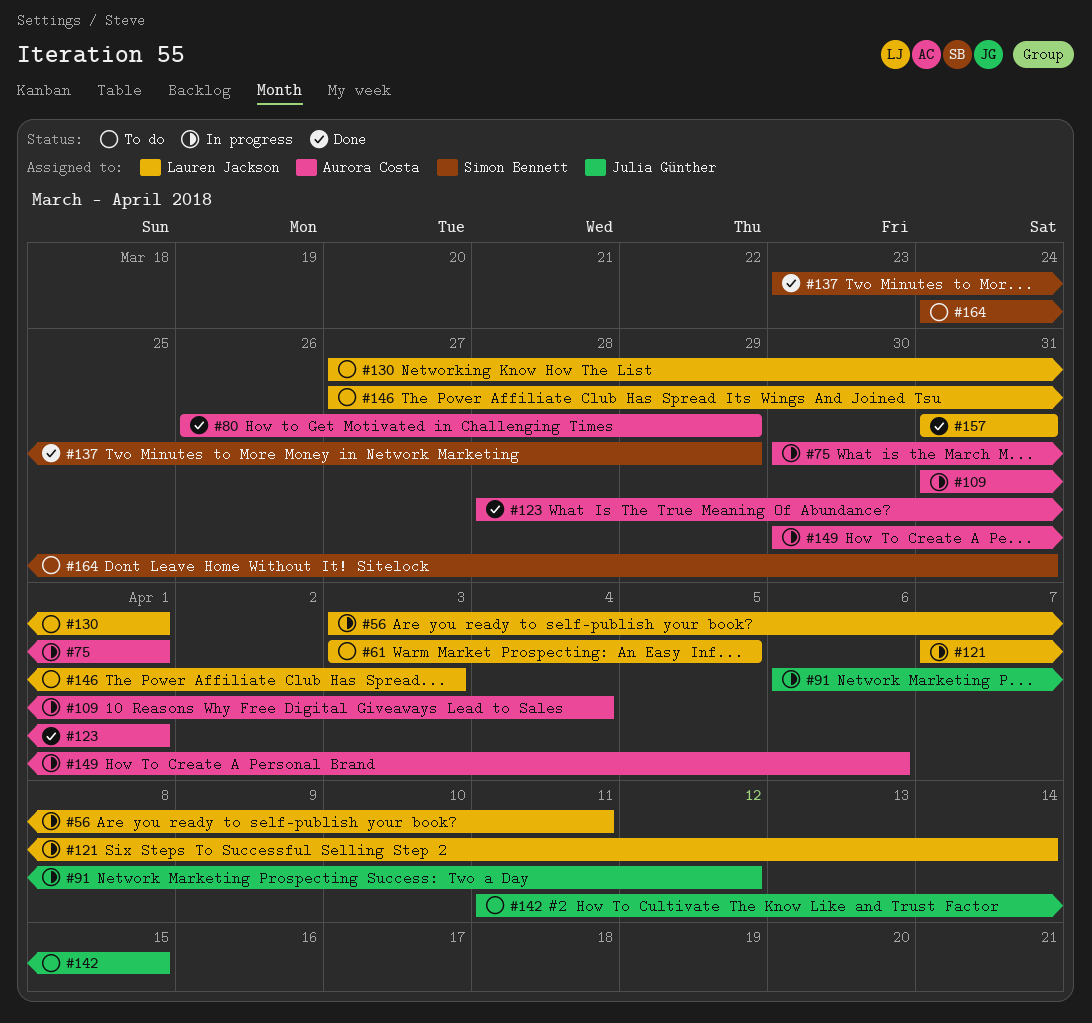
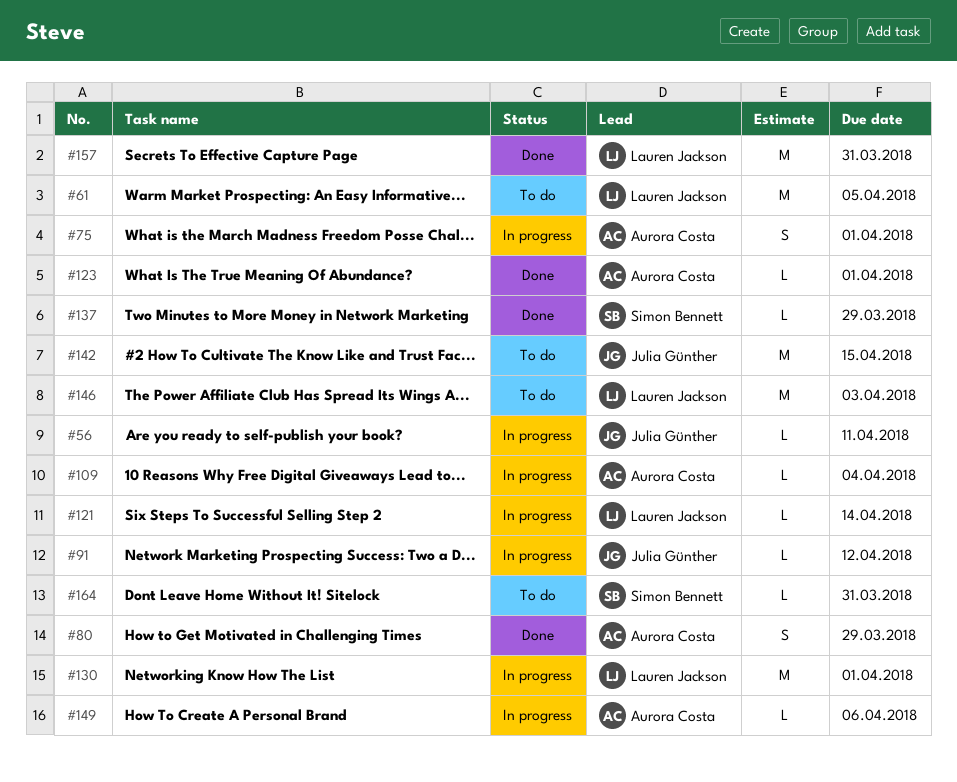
#56, owner: Lauren Jackson -> Julia Günther
#130, status: To do -> In progress

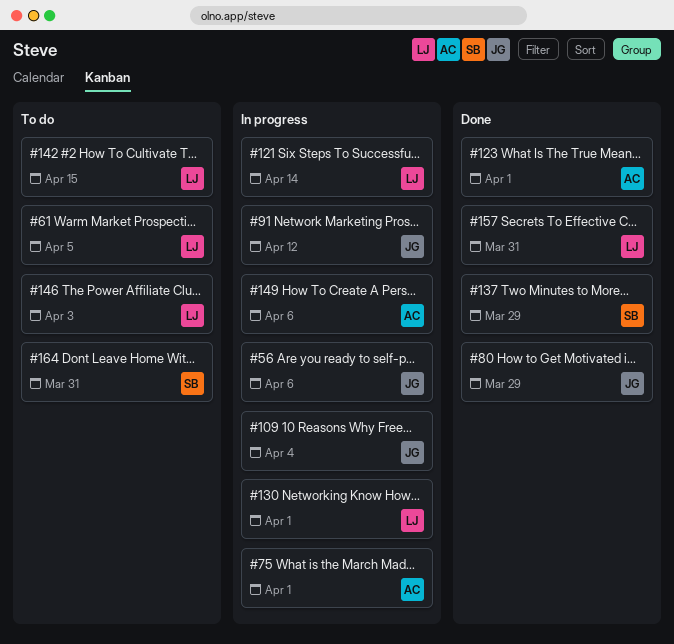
#56, due: Apr 11 -> Apr 6
#80, owner: Aurora Costa -> Julia Günther
#109, owner: Aurora Costa -> Julia Günther
#142, owner: Julia Günther -> Lauren Jackson

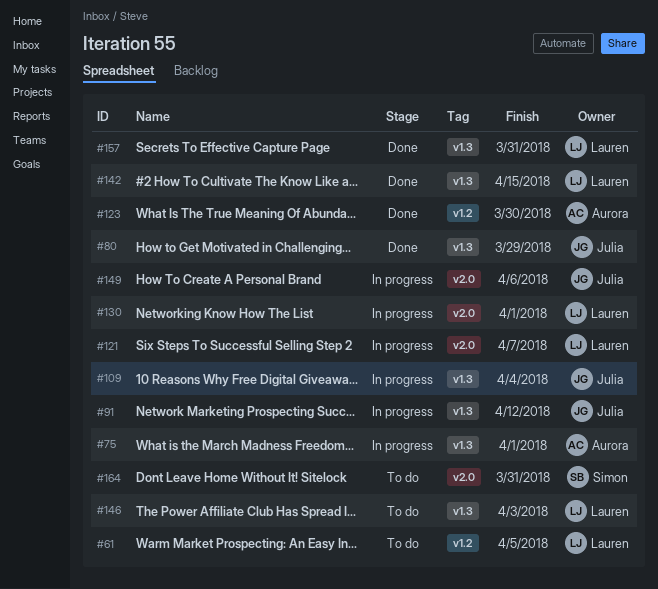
#56: present -> none
#121, due: Apr 14 -> Apr 7
#123, due: Apr 1 -> Mar 30
#137: present -> none
#142, status: To do -> Done
#149, owner: Aurora -> Julia

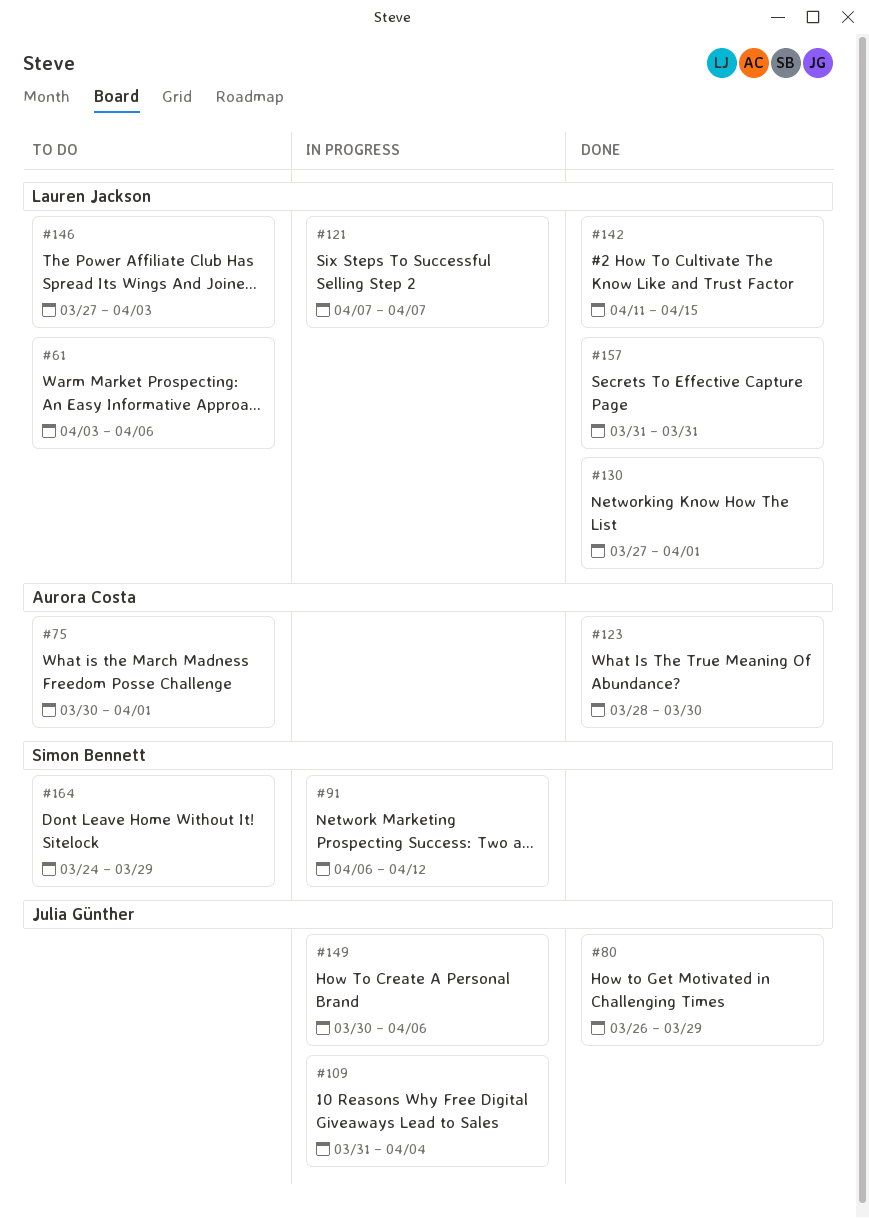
#61, due: Apr 5 -> Apr 6
#75, status: In progress -> To do
#91, owner: Julia Günther -> Simon Bennett
#130, status: In progress -> Done
#164, due: Mar 31 -> Mar 29

